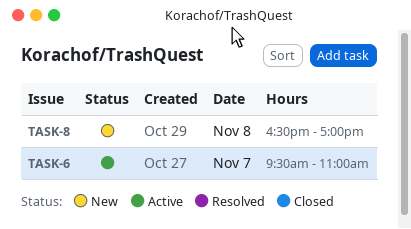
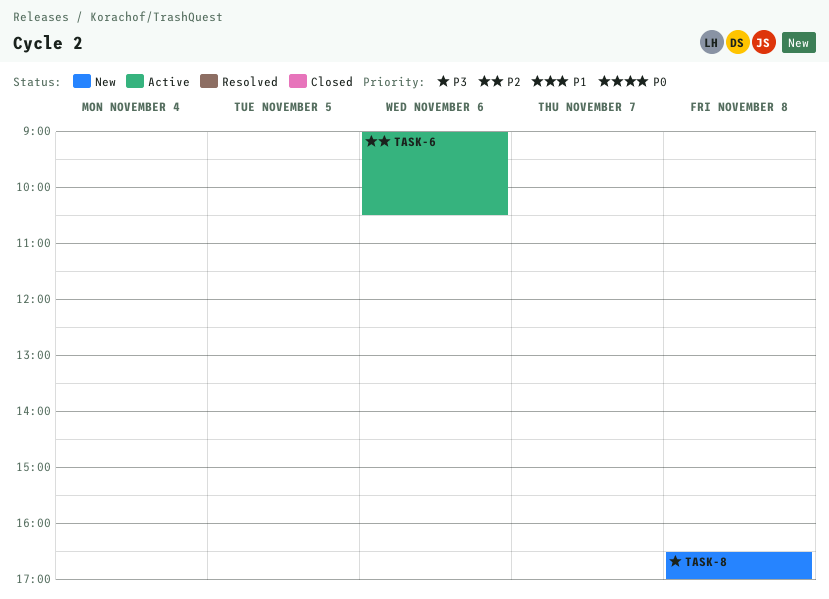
TASK-6, day: Nov 7 -> Nov 6
TASK-6, begins: 09:30 -> 09:00
TASK-6, ends: 11:00 -> 10:30

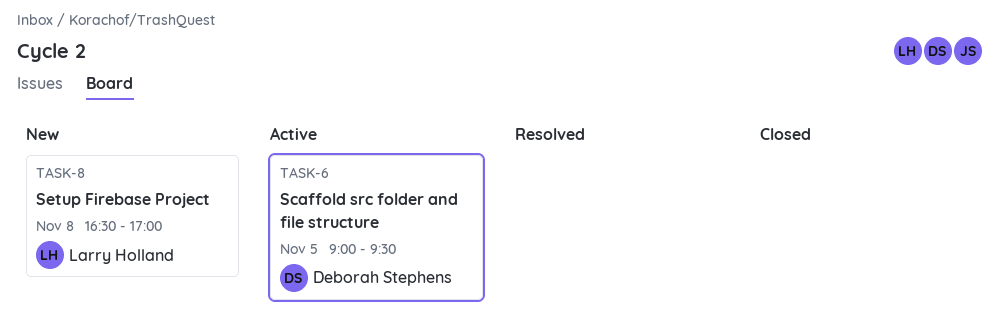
TASK-6, day: Nov 6 -> Nov 5
TASK-6, ends: 10:30 -> 09:30

